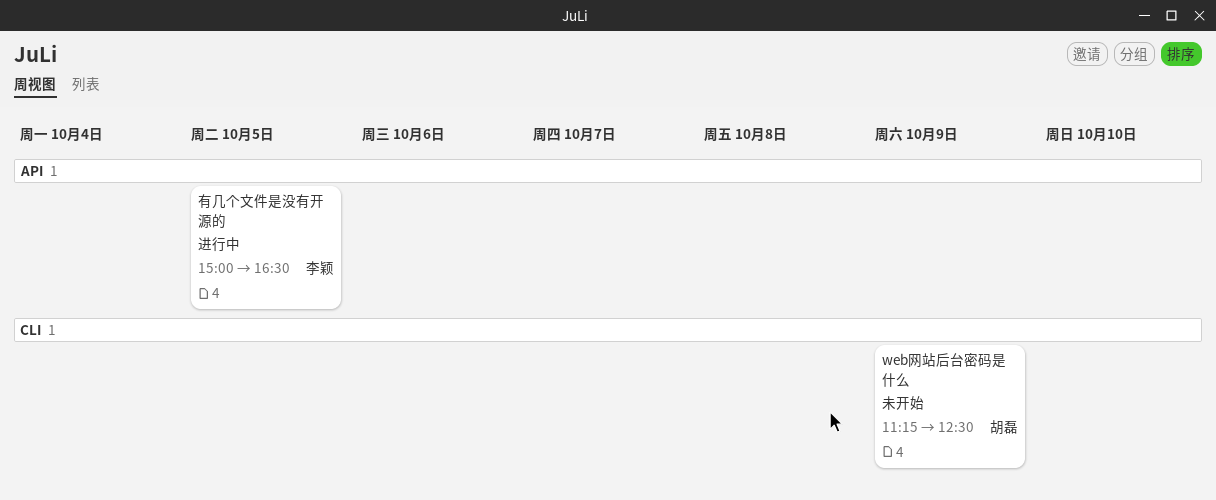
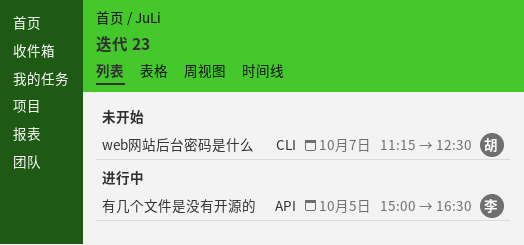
web网站后台密码是什么, day: Oct 9 -> Oct 7

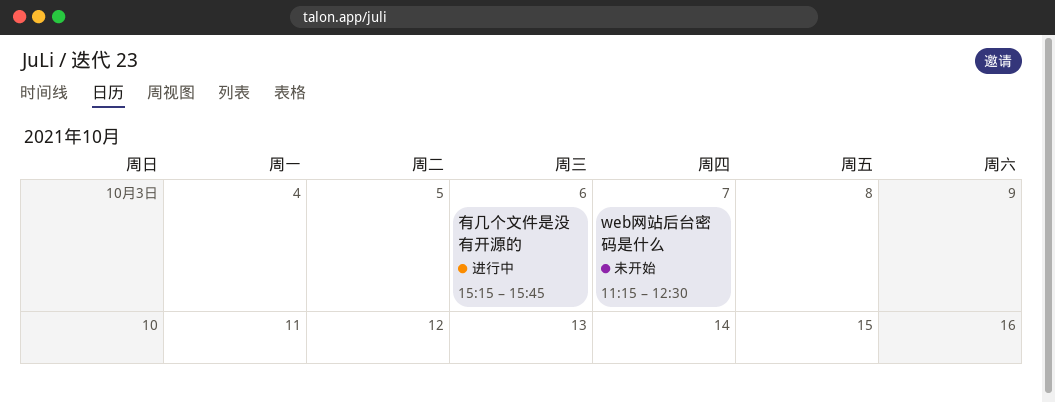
有几个文件是没有开源的, day: Oct 5 -> Oct 6
有几个文件是没有开源的, begins: 15:00 -> 15:15
有几个文件是没有开源的, ends: 16:30 -> 15:45

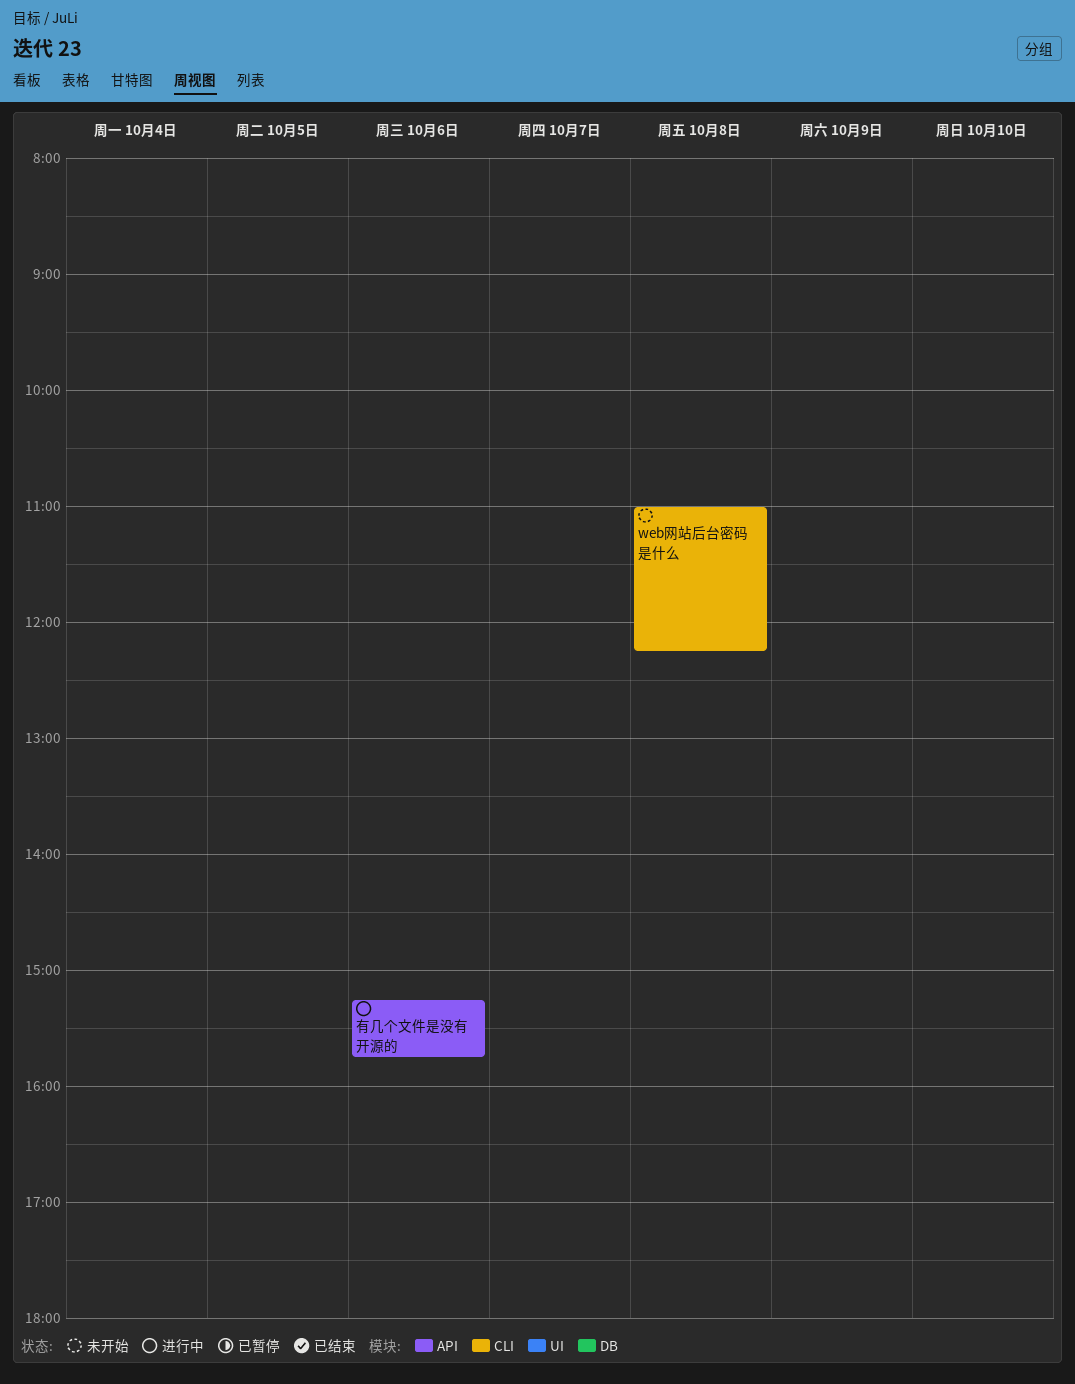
web网站后台密码是什么, day: Oct 7 -> Oct 8
web网站后台密码是什么, begins: 11:15 -> 11:00
web网站后台密码是什么, ends: 12:30 -> 12:15

